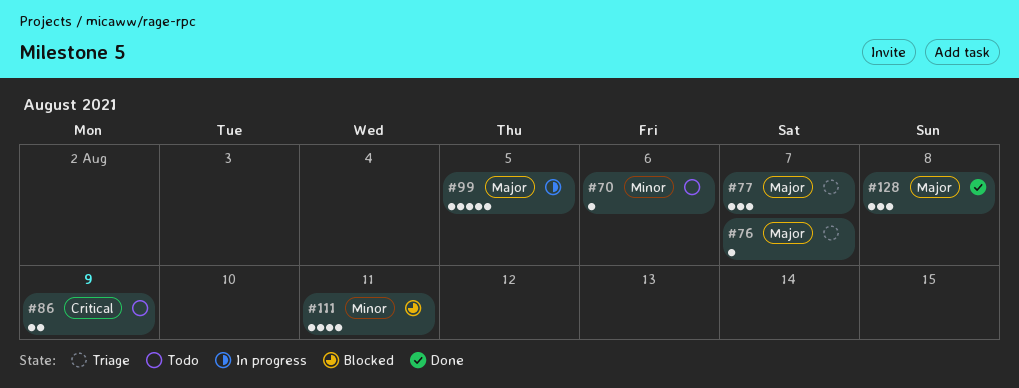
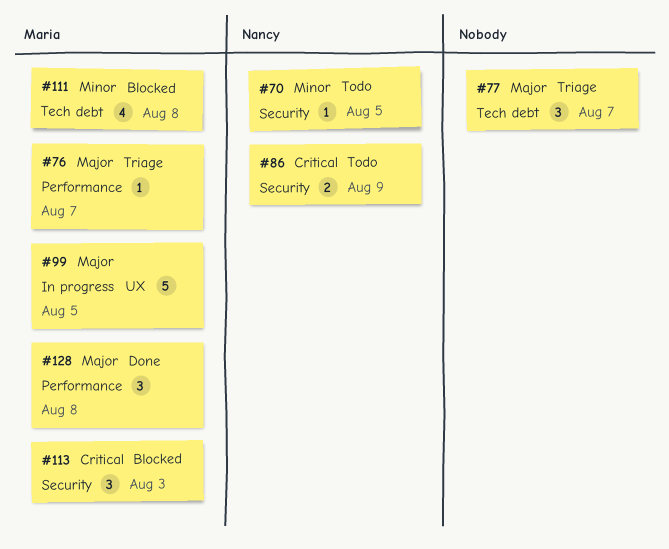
#70, due: Aug 6 -> Aug 5
#111, due: Aug 11 -> Aug 8
#113: none -> present

